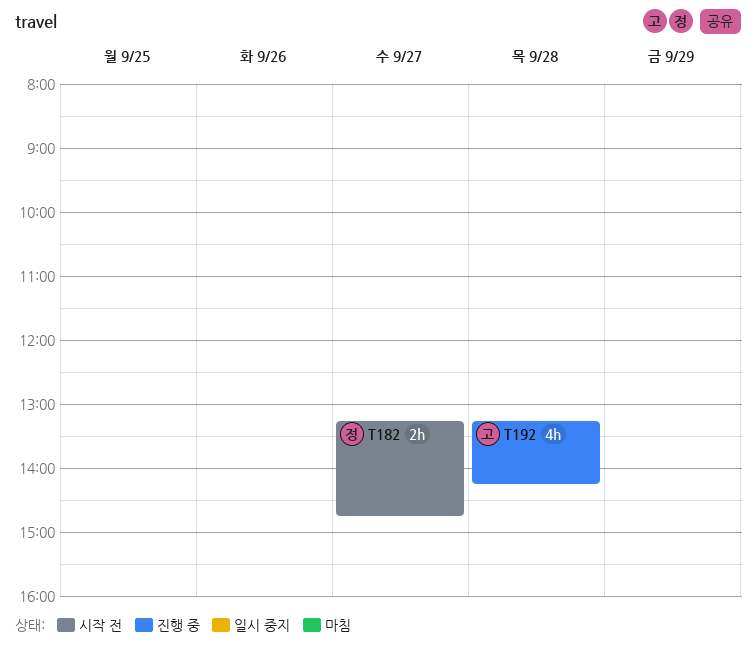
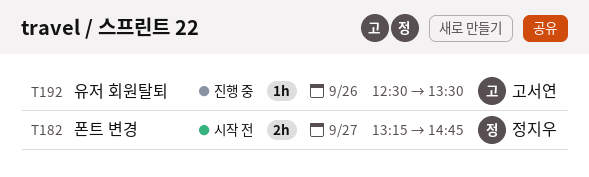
T192, estimate: 4h -> 1h
T192, day: Sep 28 -> Sep 26
T192, begins: 13:15 -> 12:30
T192, ends: 14:15 -> 13:30

